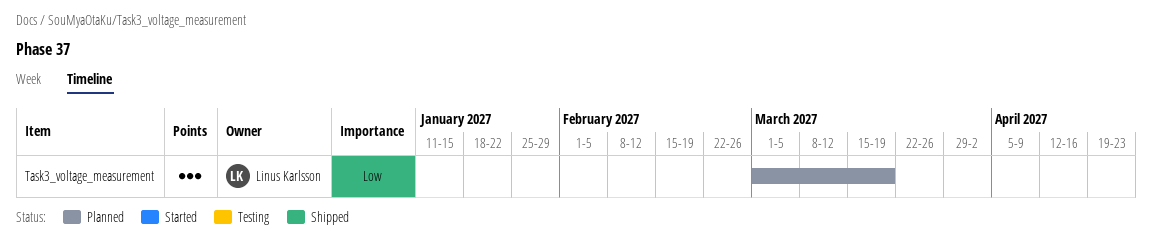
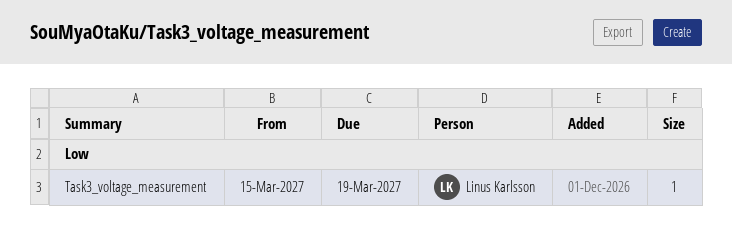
Task3_voltage_measurement, estimate: 3 -> 1
Task3_voltage_measurement, start: Mar 1 -> Mar 15

